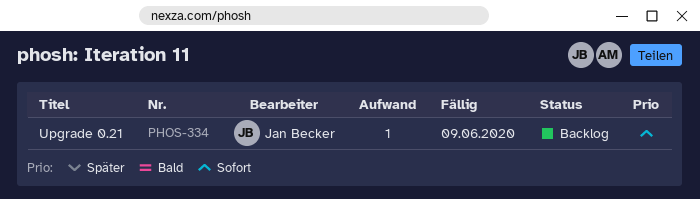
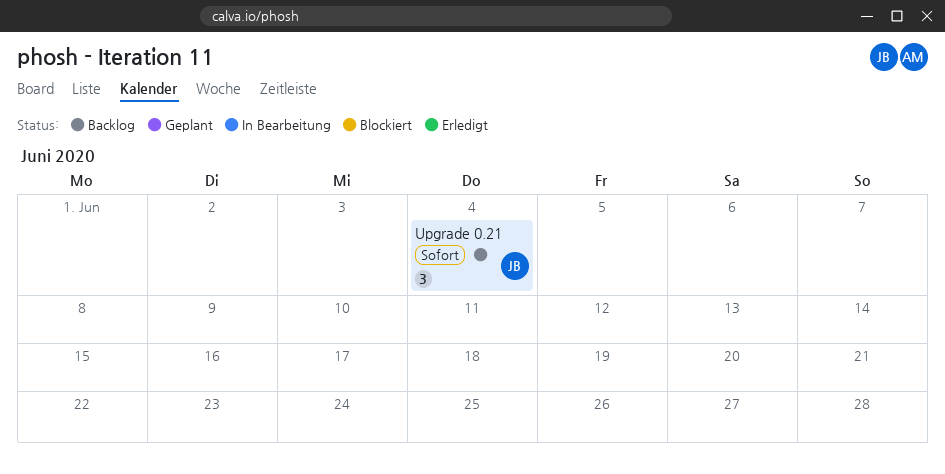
Upgrade 0.21, estimate: 1 -> 3
Upgrade 0.21, due: Jun 9 -> Jun 4

